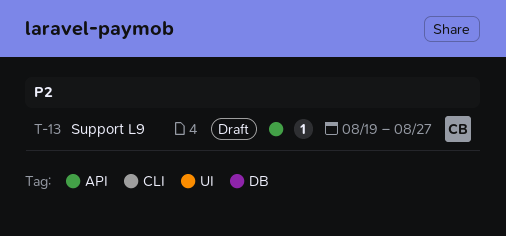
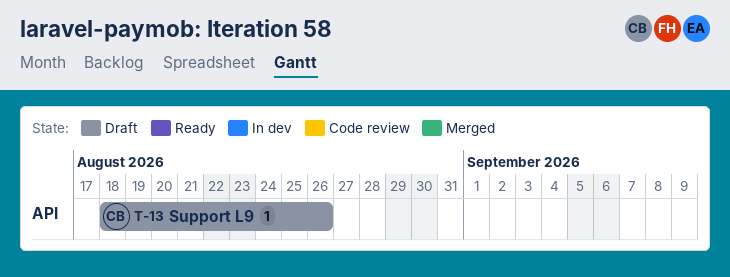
T-13, start: Aug 19 -> Aug 18
T-13, due: Aug 27 -> Aug 26

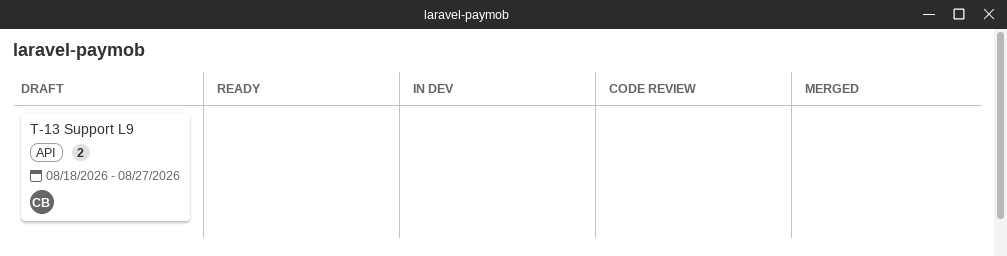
T-13, estimate: 1 -> 2
T-13, due: Aug 26 -> Aug 27

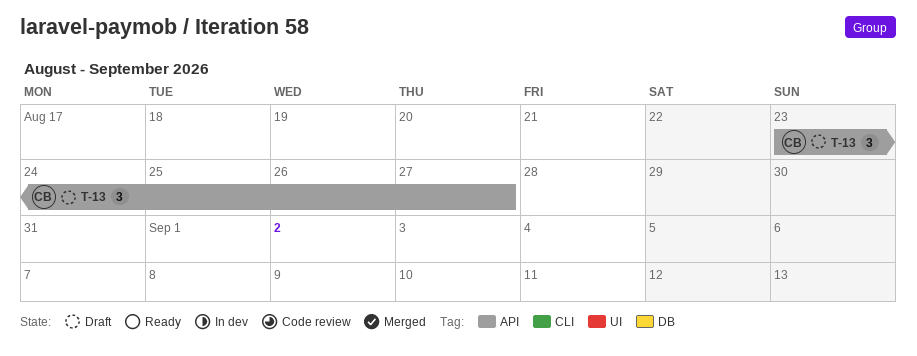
T-13, estimate: 2 -> 3
T-13, start: Aug 18 -> Aug 23

